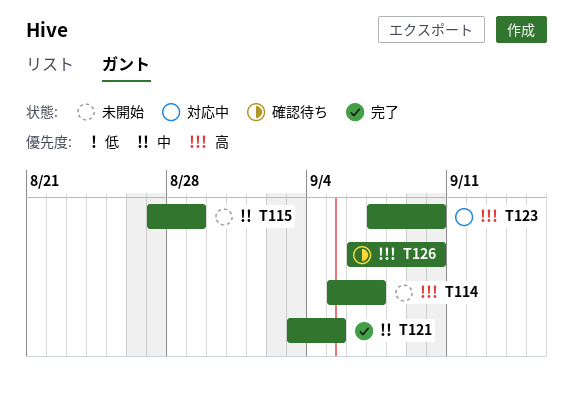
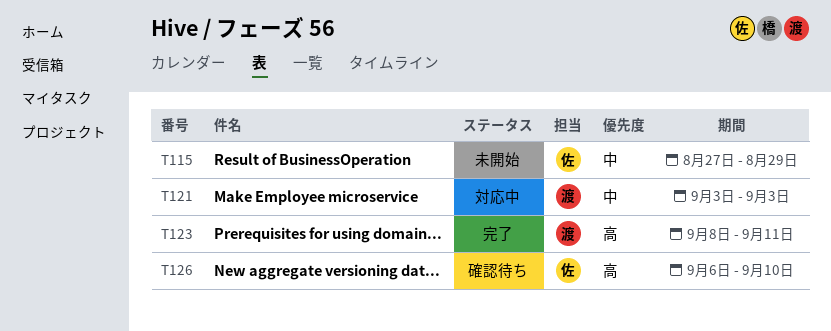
T114: present -> none
T121, status: 完了 -> 対応中
T121, due: Sep 5 -> Sep 3
T123, status: 対応中 -> 完了
T123, start: Sep 7 -> Sep 8
T123, due: Sep 10 -> Sep 11

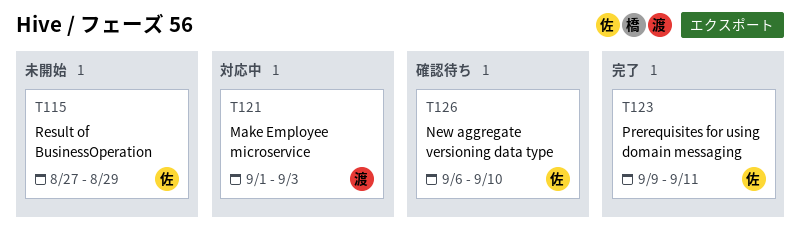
T121, start: Sep 3 -> Sep 1
T123, owner: 渡 -> 佐
T123, start: Sep 8 -> Sep 9

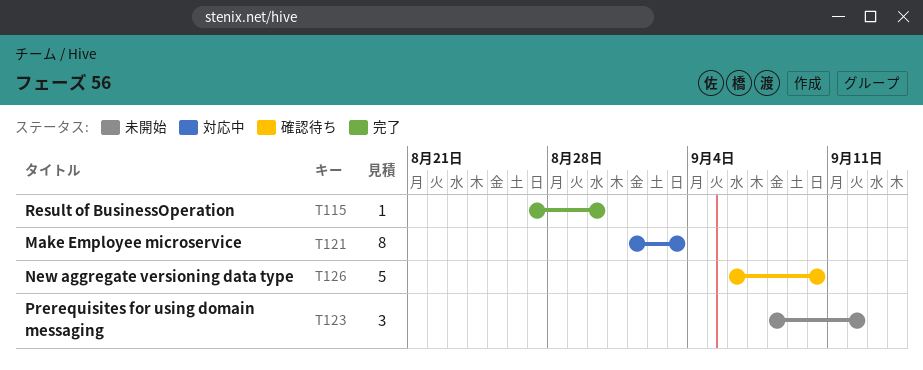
T115, status: 未開始 -> 完了
T115, due: Aug 29 -> Aug 30
T123, status: 完了 -> 未開始
T123, start: Sep 9 -> Sep 8
T123, due: Sep 11 -> Sep 12

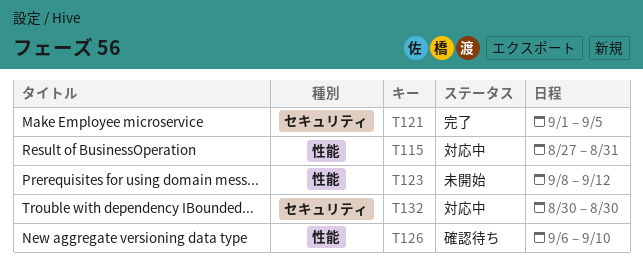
T115, status: 完了 -> 対応中
T115, due: Aug 30 -> Aug 31
T121, status: 対応中 -> 完了
T121, due: Sep 3 -> Sep 5
T132: none -> present

